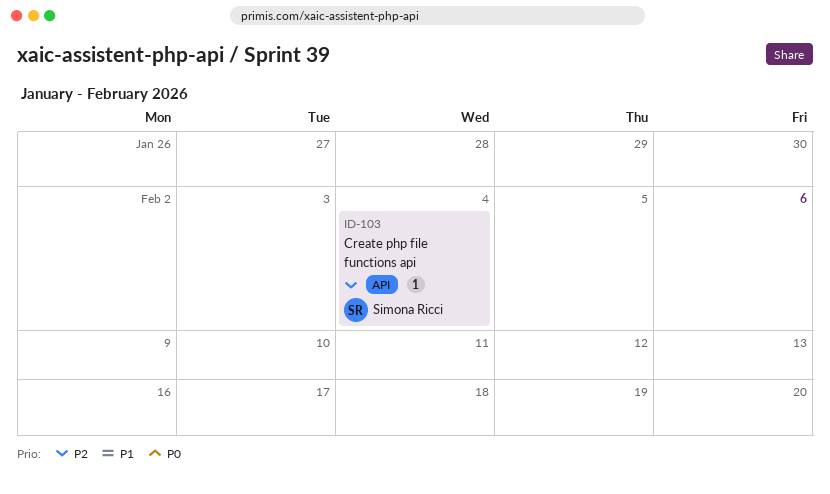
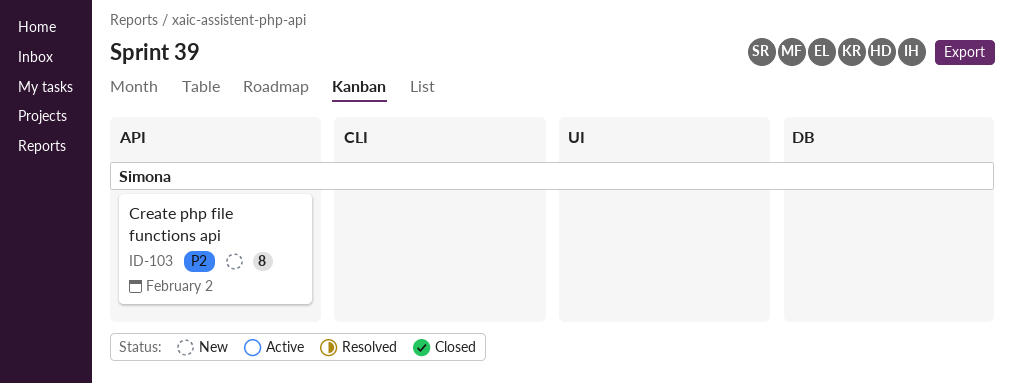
ID-103, estimate: 1 -> 8
ID-103, due: Feb 4 -> Feb 2

